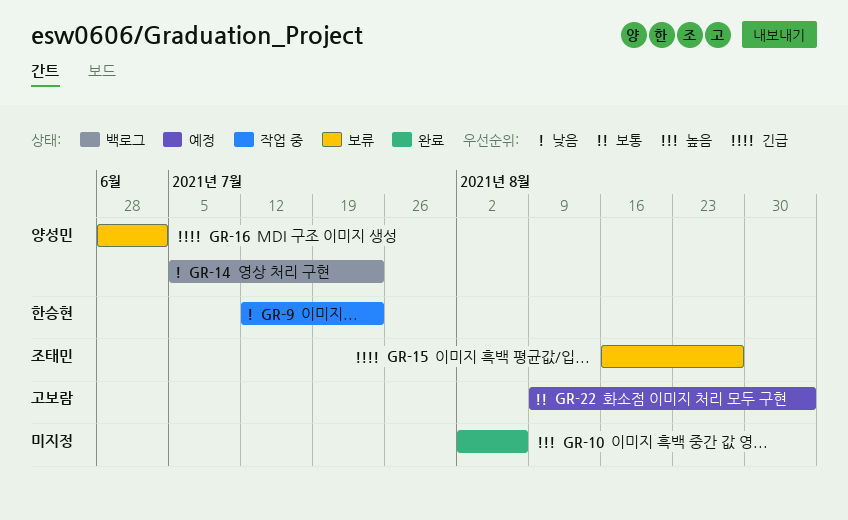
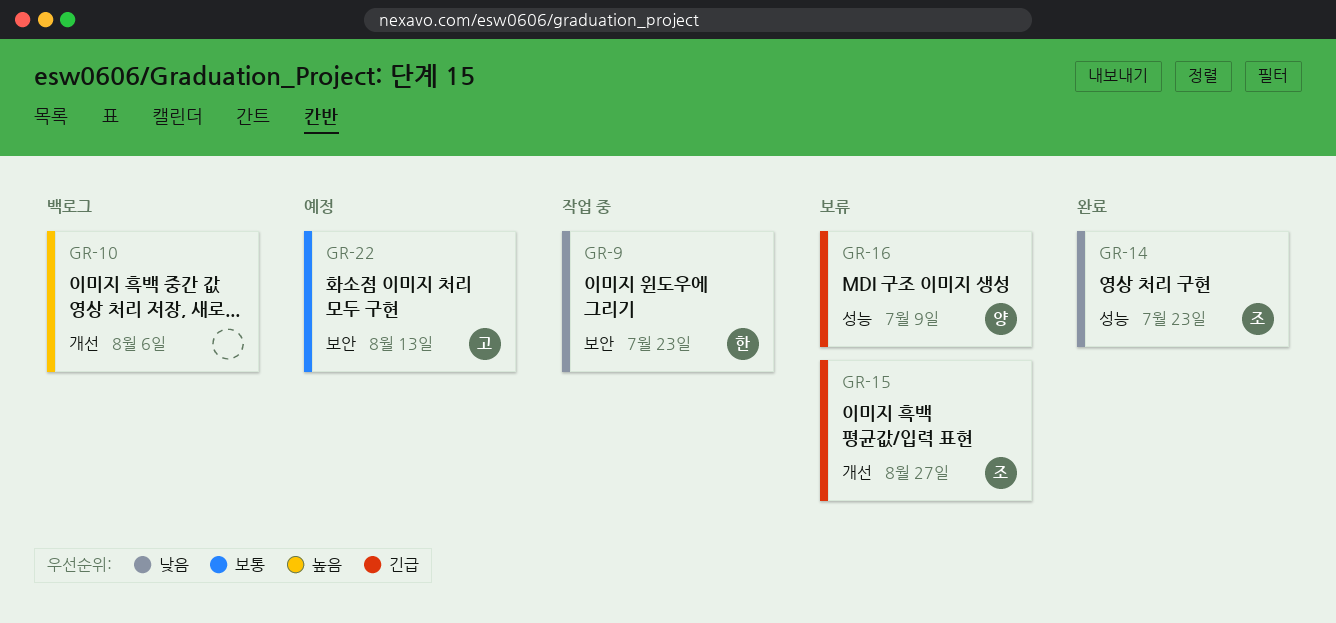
GR-10, status: 완료 -> 백로그
GR-14, status: 백로그 -> 완료
GR-14, owner: 양성민 -> 조태민
GR-16, due: Jul 2 -> Jul 9
GR-22, due: Sep 3 -> Aug 13

